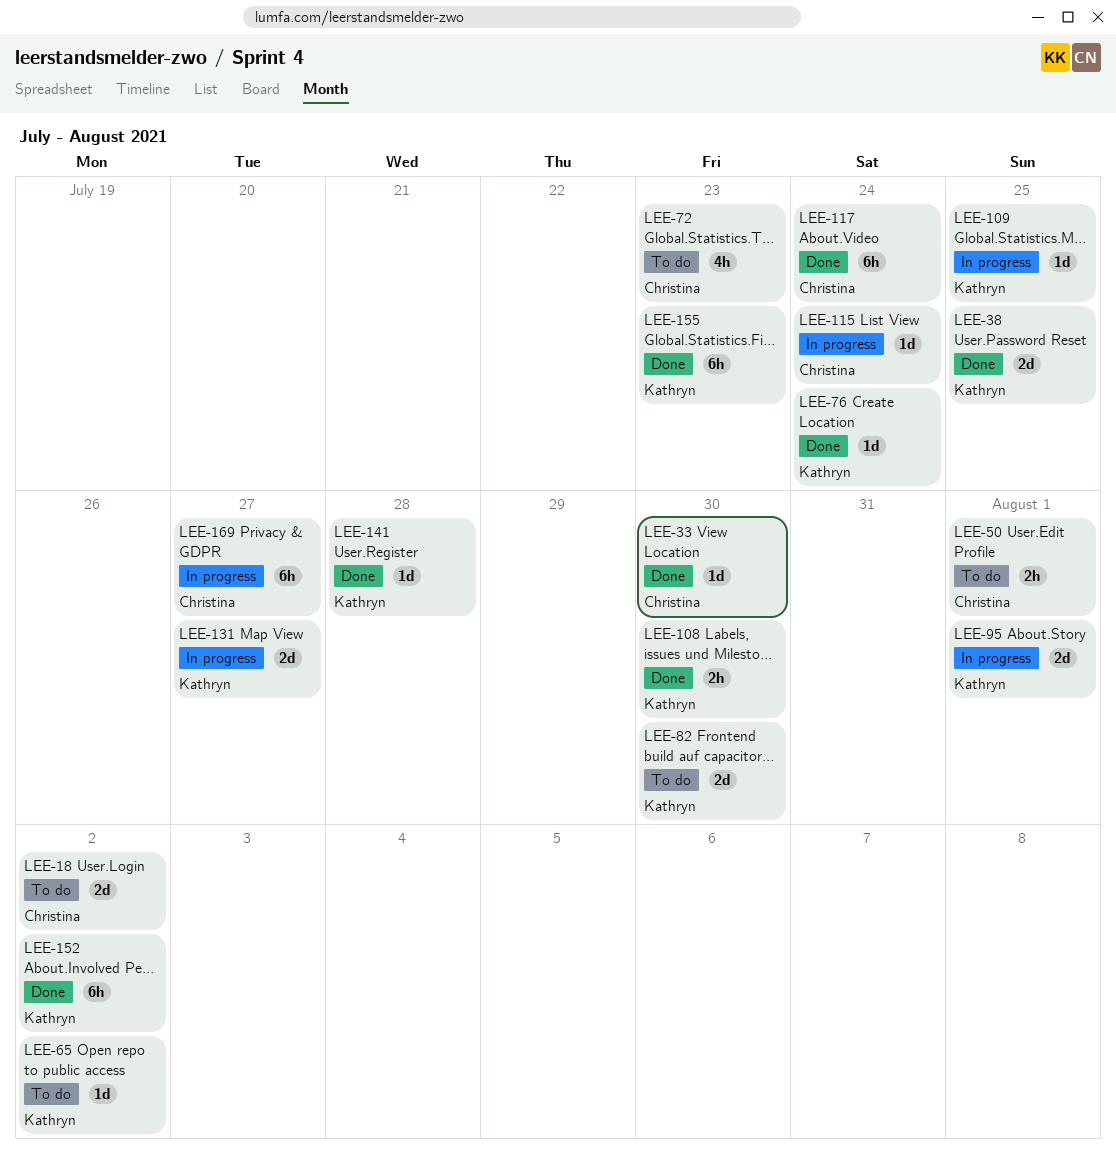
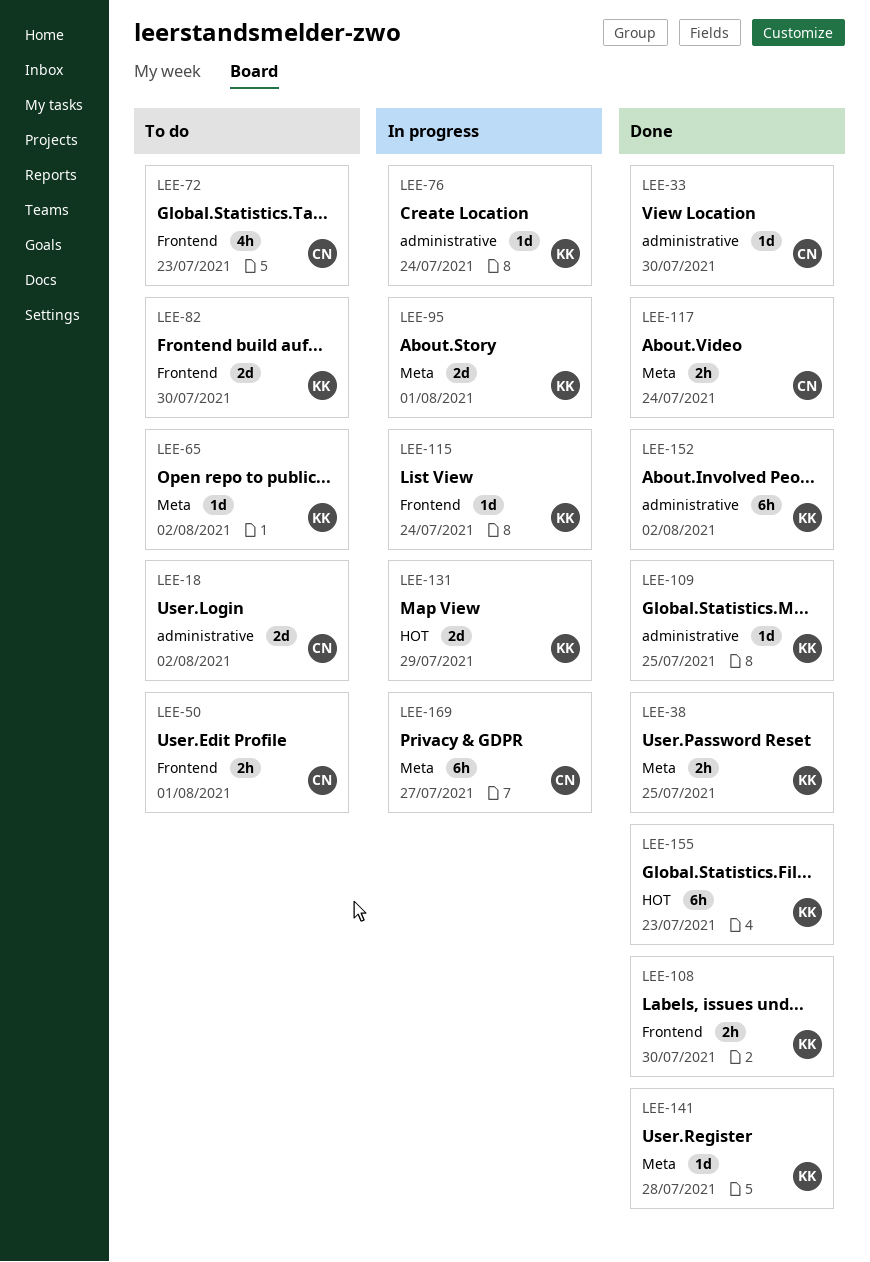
LEE-38, estimate: 2d -> 2h
LEE-76, status: Done -> In progress
LEE-109, status: In progress -> Done
LEE-115, owner: Christina -> Kathryn
LEE-117, estimate: 6h -> 2h
LEE-131, due: Jul 27 -> Jul 29

